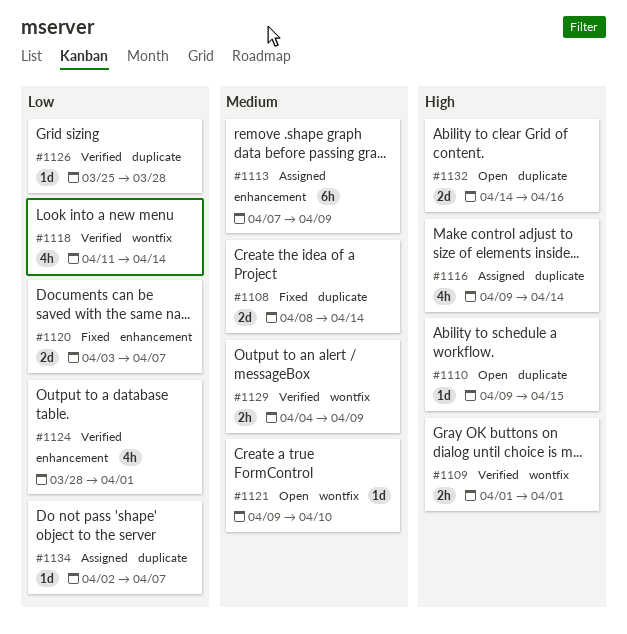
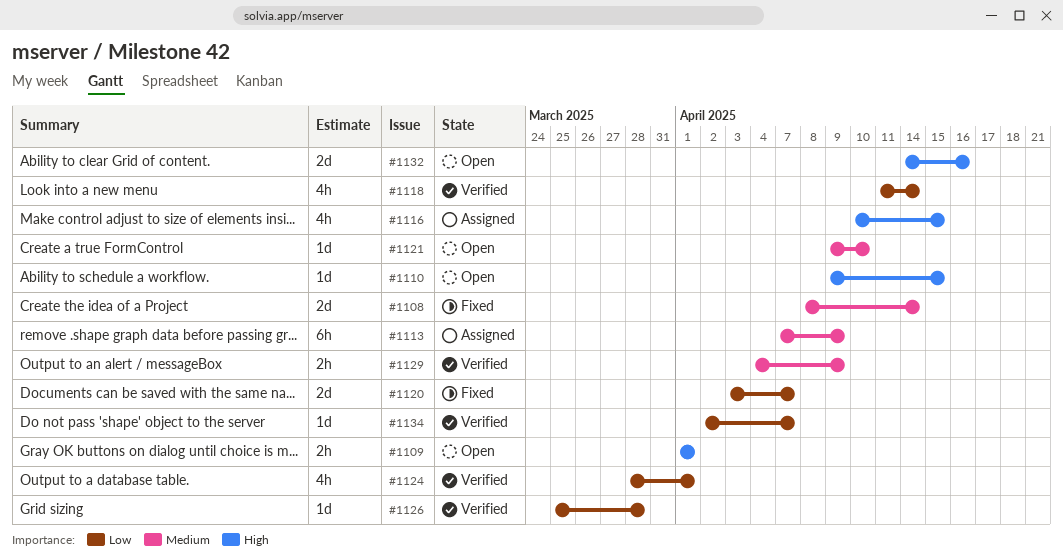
#1109, status: Verified -> Open
#1116, start: Apr 9 -> Apr 10
#1116, due: Apr 14 -> Apr 15
#1134, status: Assigned -> Verified

